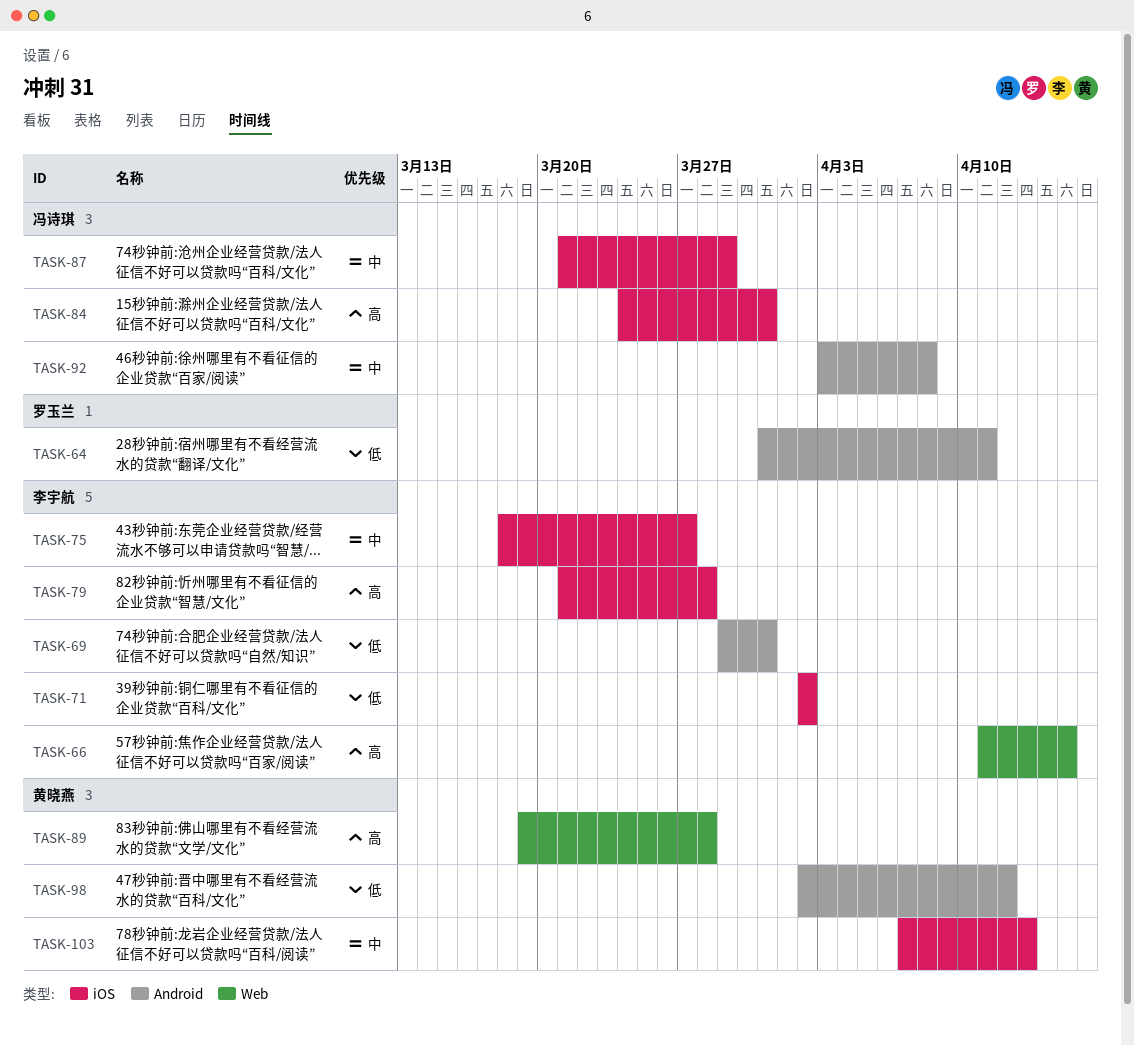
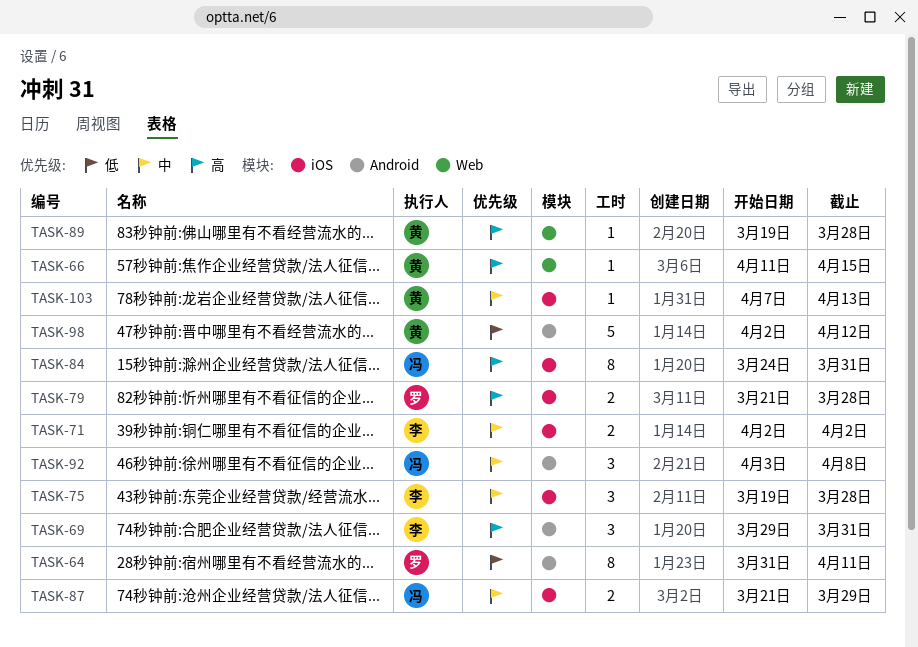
TASK-66, owner: 李宇航 -> 黄晓燕
TASK-69, priority: 低 -> 高
TASK-71, priority: 低 -> 中
TASK-75, start: Mar 18 -> Mar 19
TASK-75, due: Mar 27 -> Mar 28
TASK-79, owner: 李宇航 -> 罗玉兰

